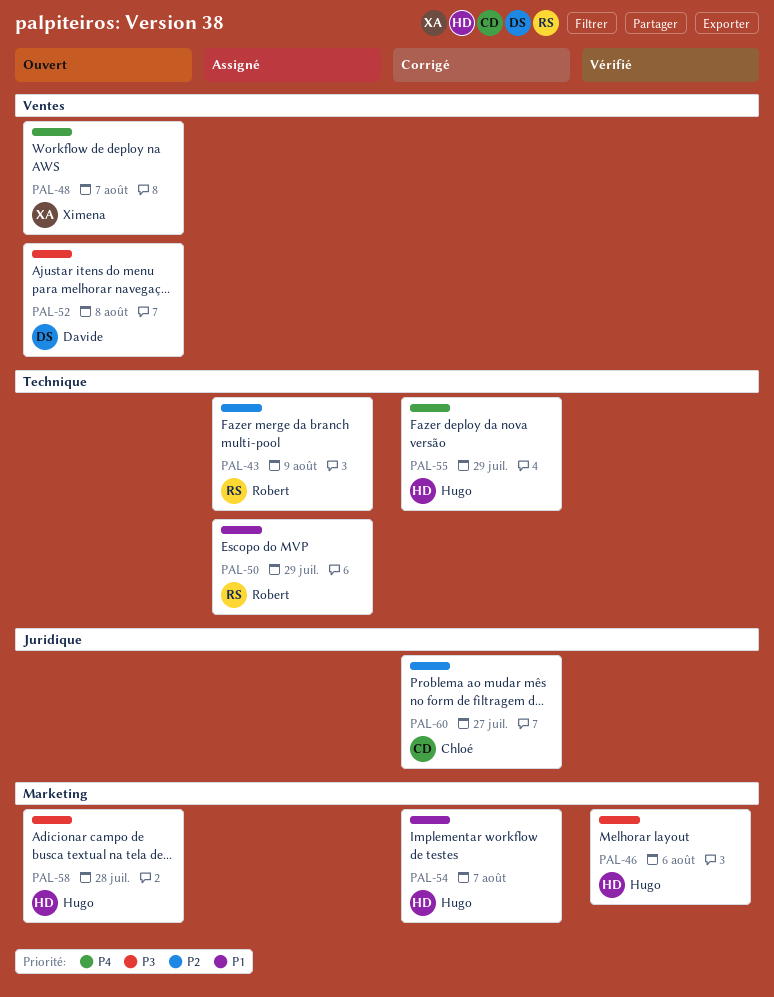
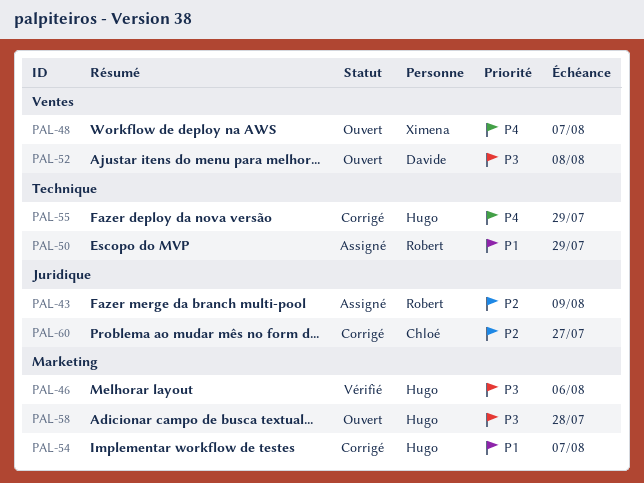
PAL-43, label: Technique -> Juridique

